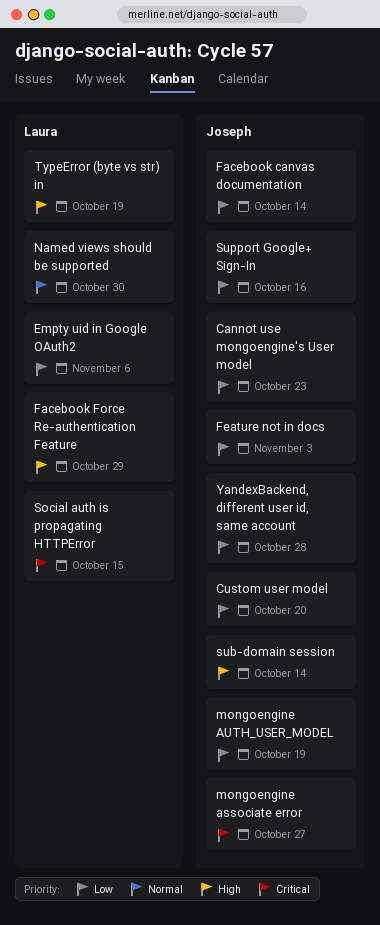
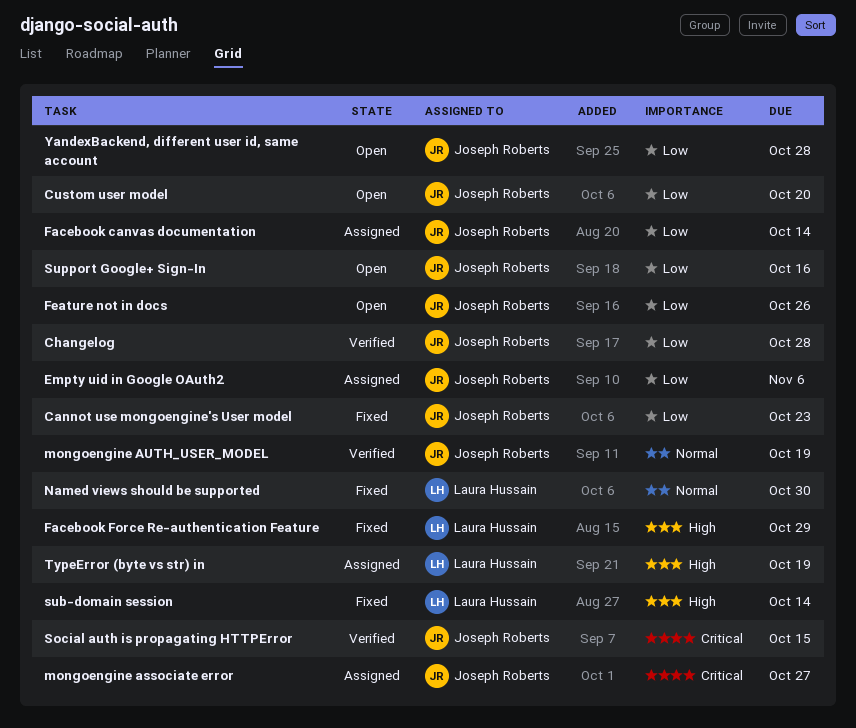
Changelog: none -> present
Empty uid in Google OAuth2, owner: Laura Hussain -> Joseph Roberts
Feature not in docs, due: Nov 3 -> Oct 26
mongoengine AUTH_USER_MODEL, priority: Low -> Normal
Social auth is propagating HTTPError, owner: Laura Hussain -> Joseph Roberts
sub-domain session, owner: Joseph Roberts -> Laura Hussain

